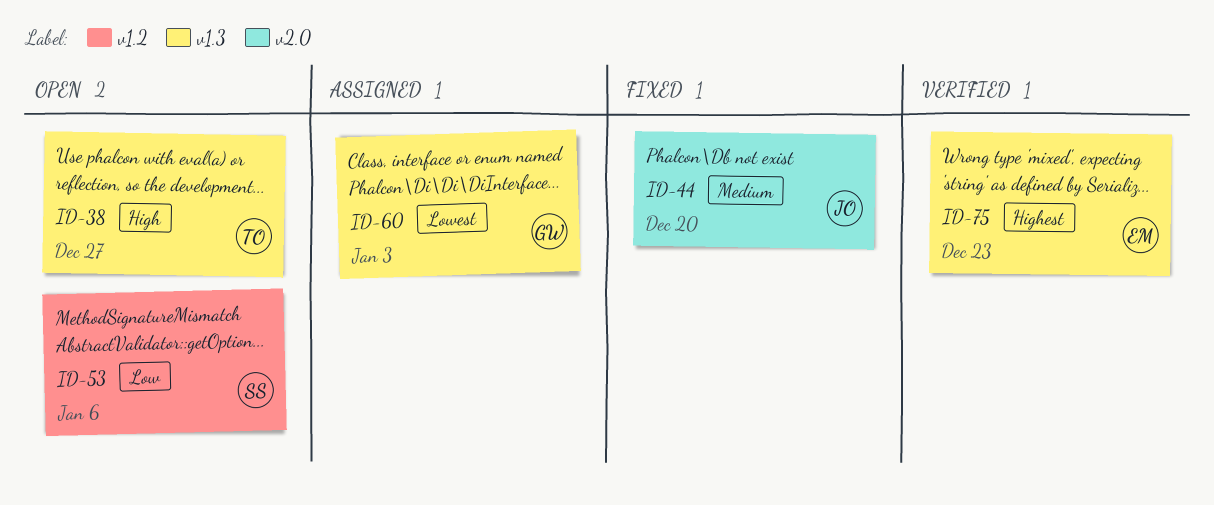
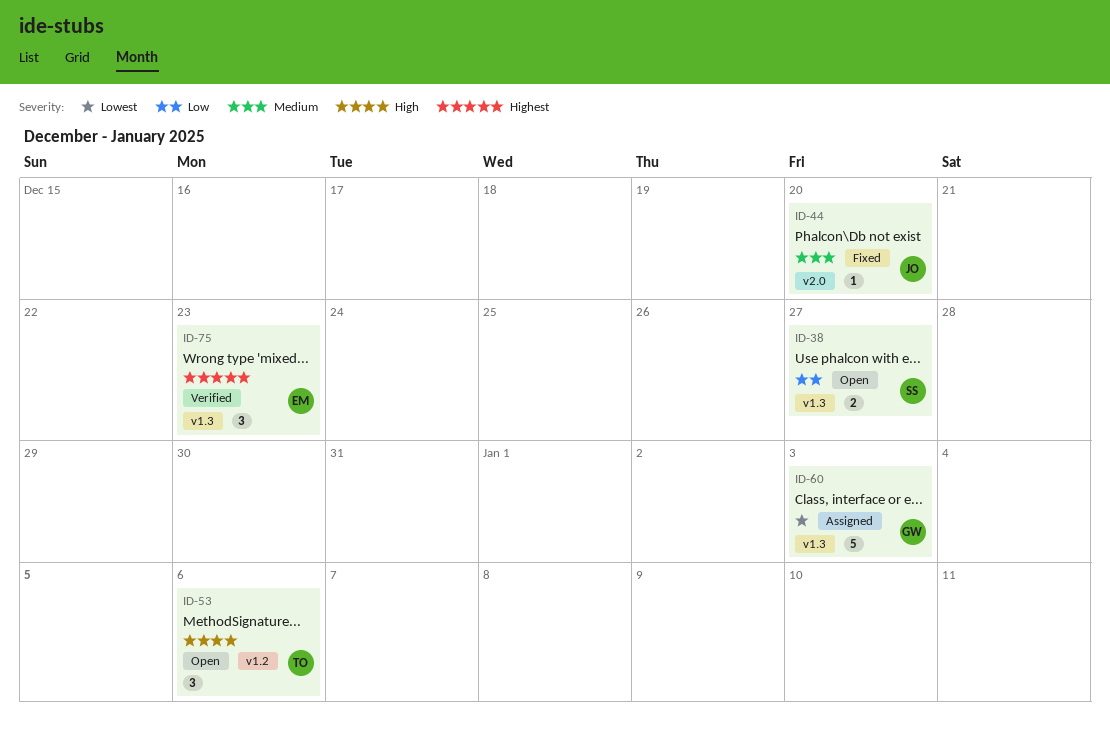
ID-38, owner: TO -> SS
ID-38, priority: High -> Low
ID-53, owner: SS -> TO
ID-53, priority: Low -> High

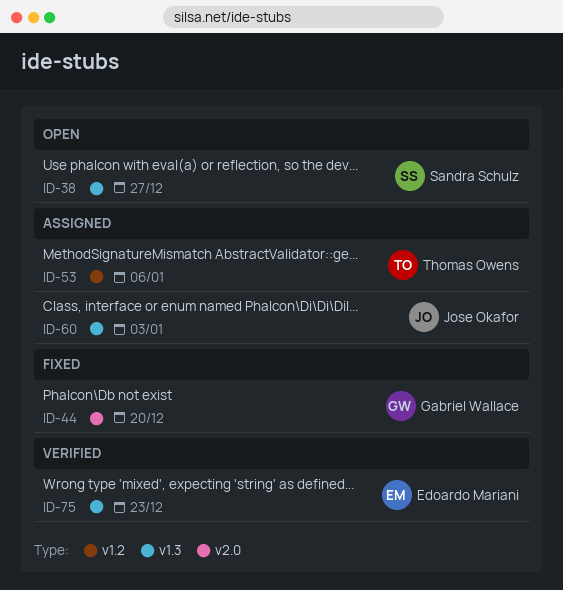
ID-44, owner: Jose Okafor -> Gabriel Wallace
ID-53, status: Open -> Assigned
ID-60, owner: Gabriel Wallace -> Jose Okafor

